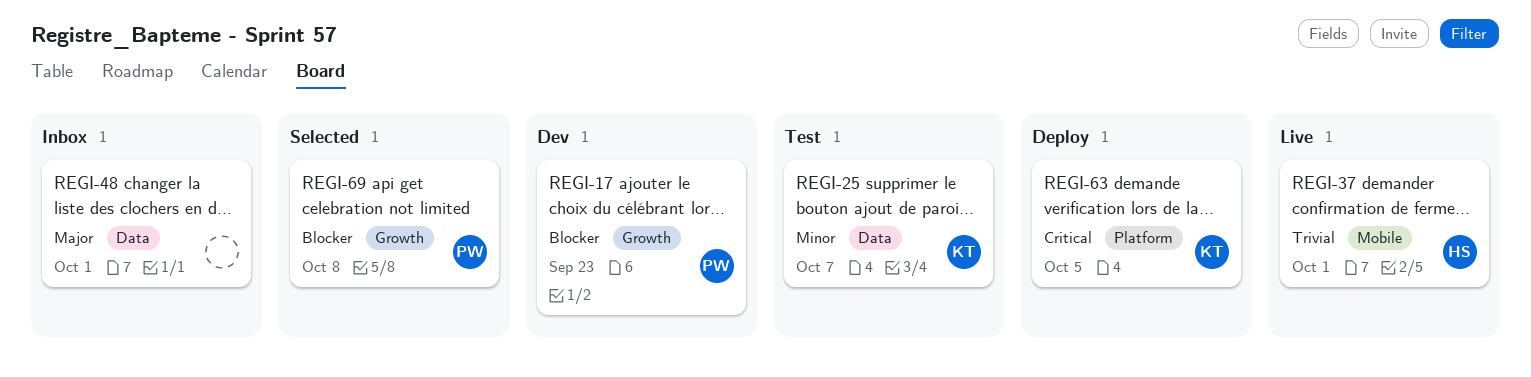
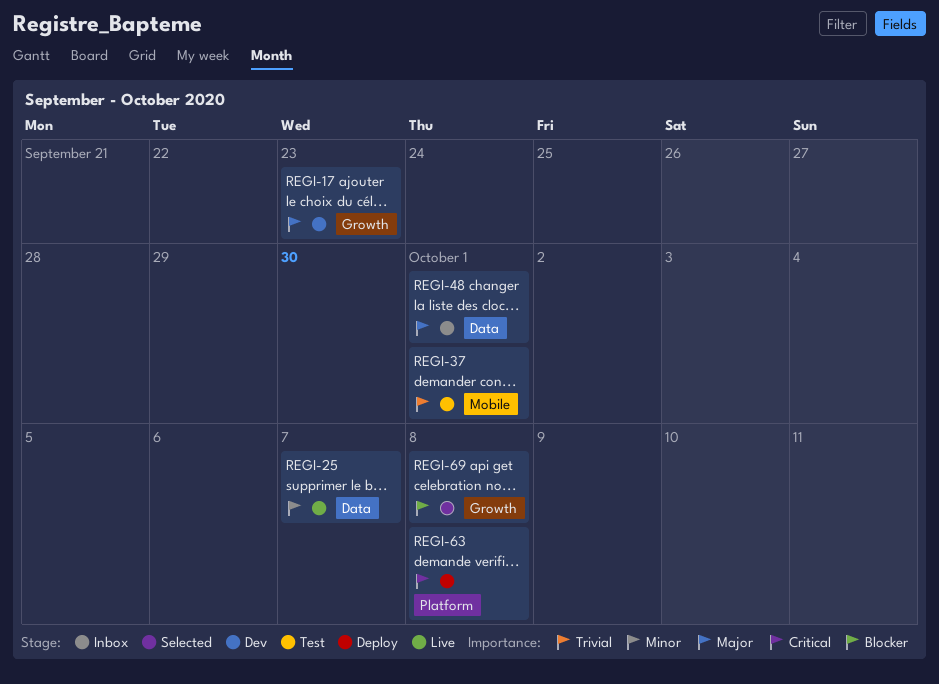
REGI-17, priority: Blocker -> Major
REGI-25, status: Test -> Live
REGI-37, status: Live -> Test
REGI-63, due: Oct 5 -> Oct 8

